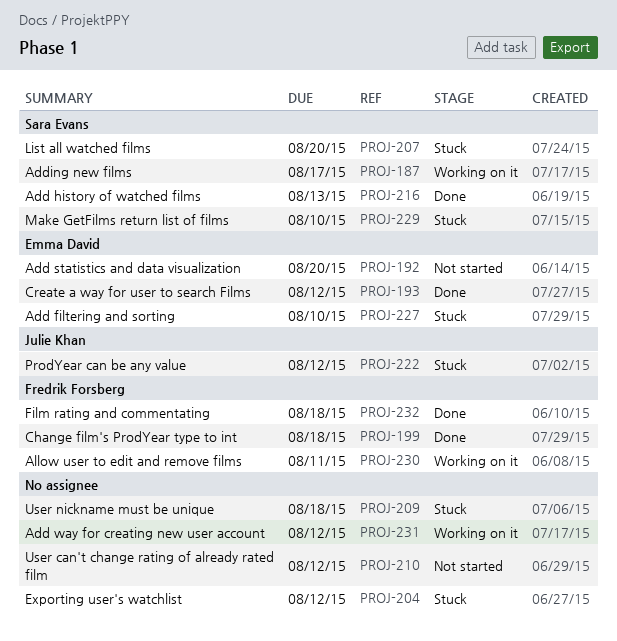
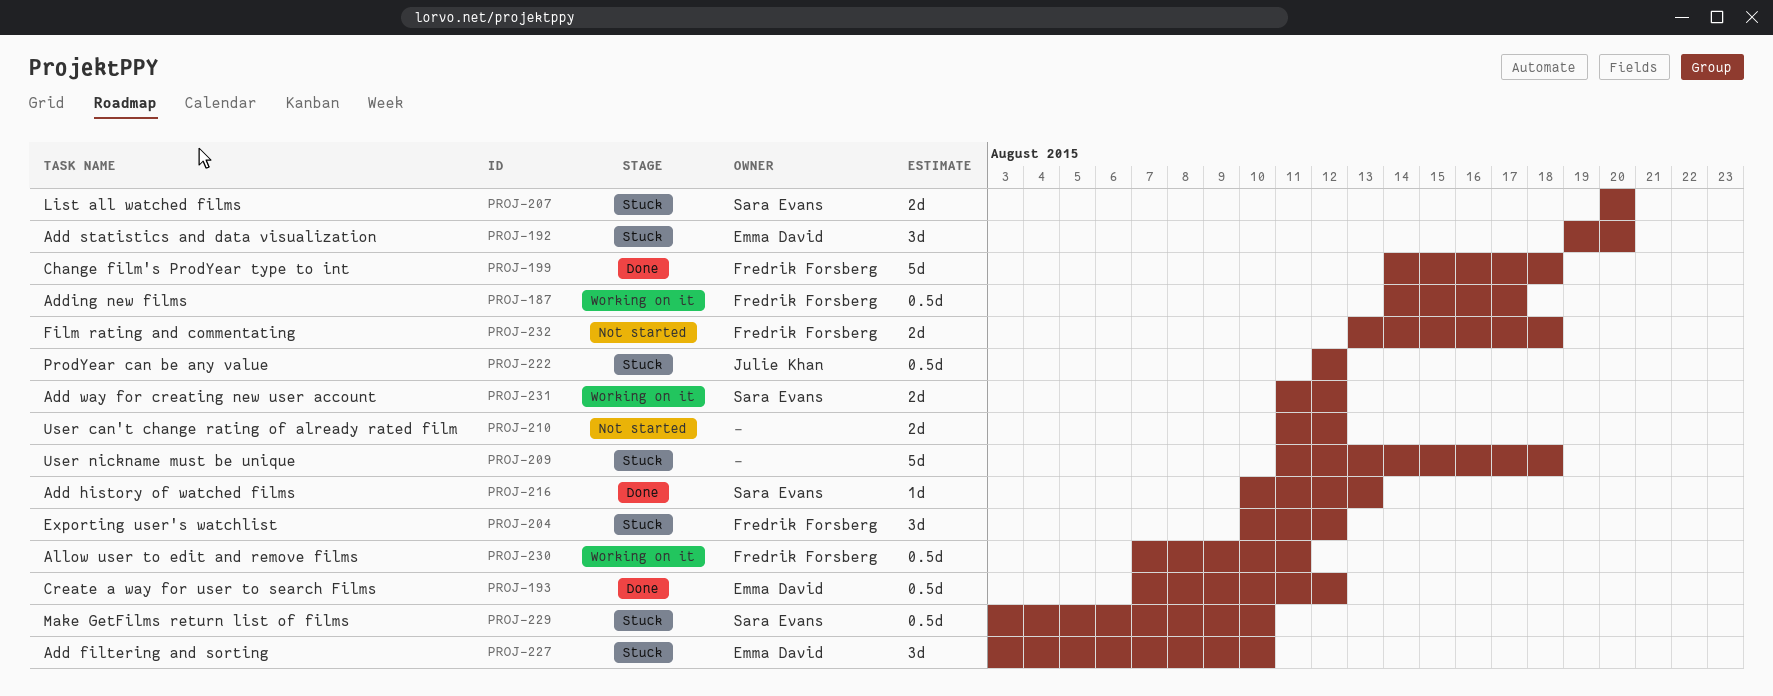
PROJ-187, owner: Sara Evans -> Fredrik Forsberg
PROJ-192, status: Not started -> Stuck
PROJ-204, owner: none -> Fredrik Forsberg
PROJ-231, owner: none -> Sara Evans
PROJ-232, status: Done -> Not started

